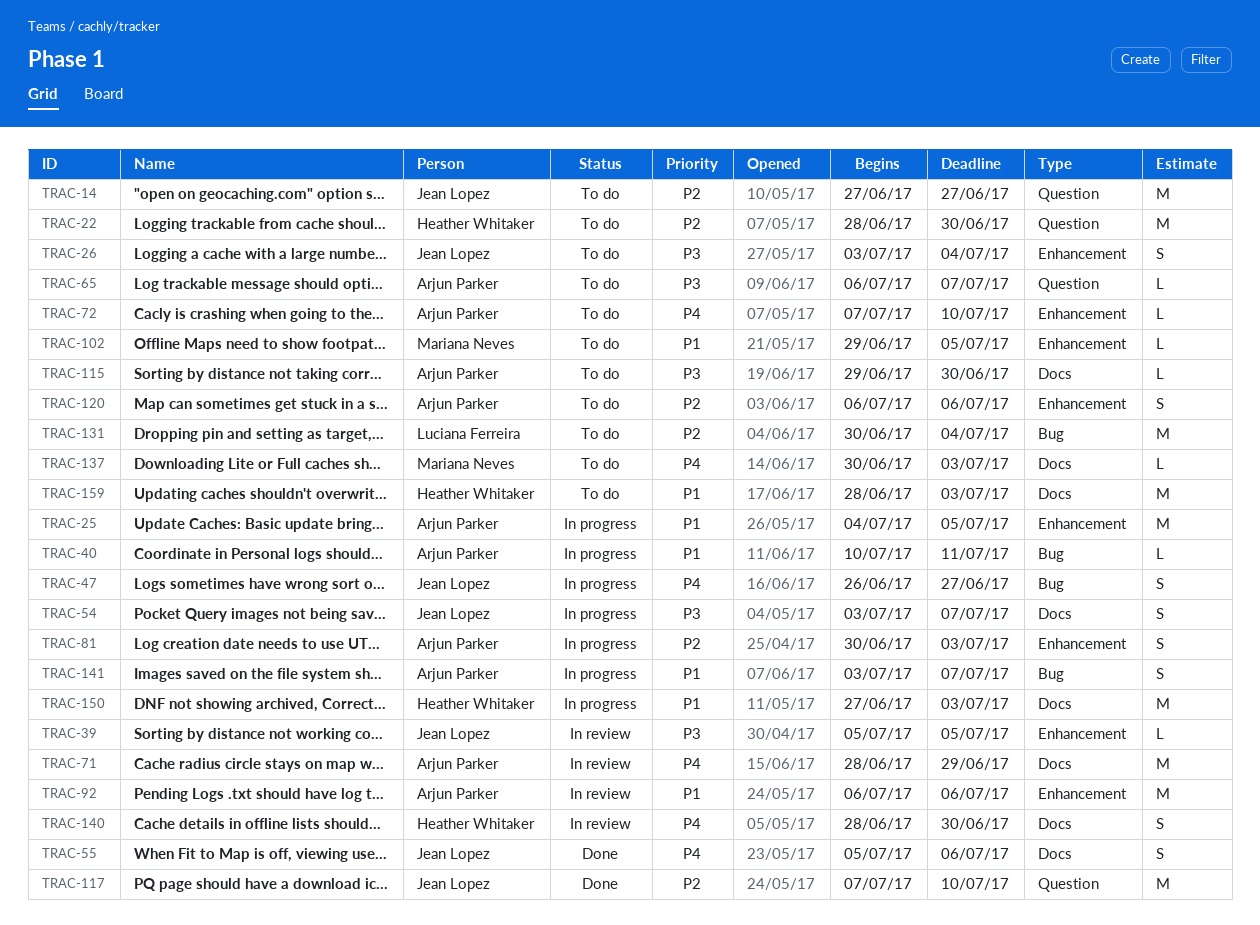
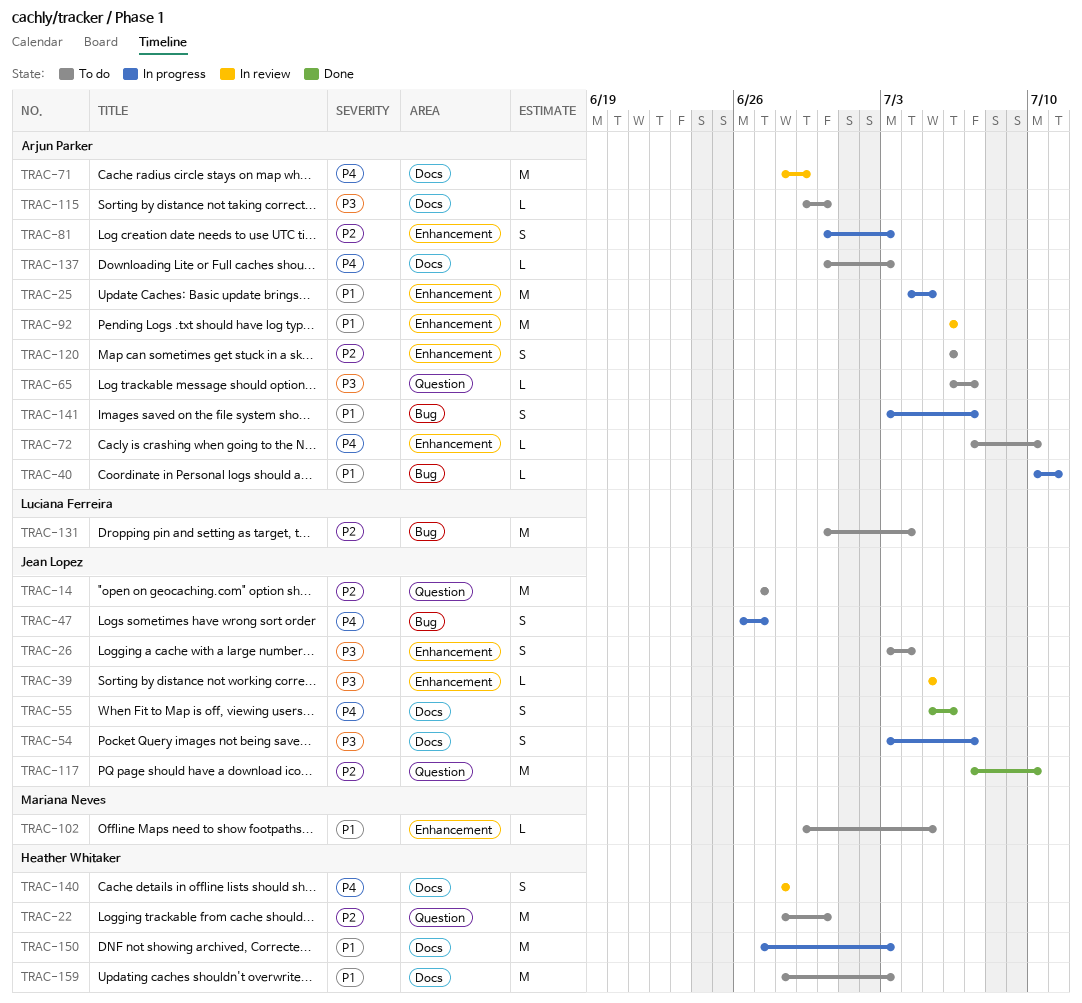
TRAC-137, owner: Mariana Neves -> Arjun Parker
TRAC-140, due: Jun 30 -> Jun 28

